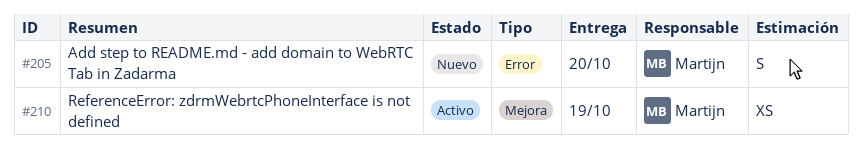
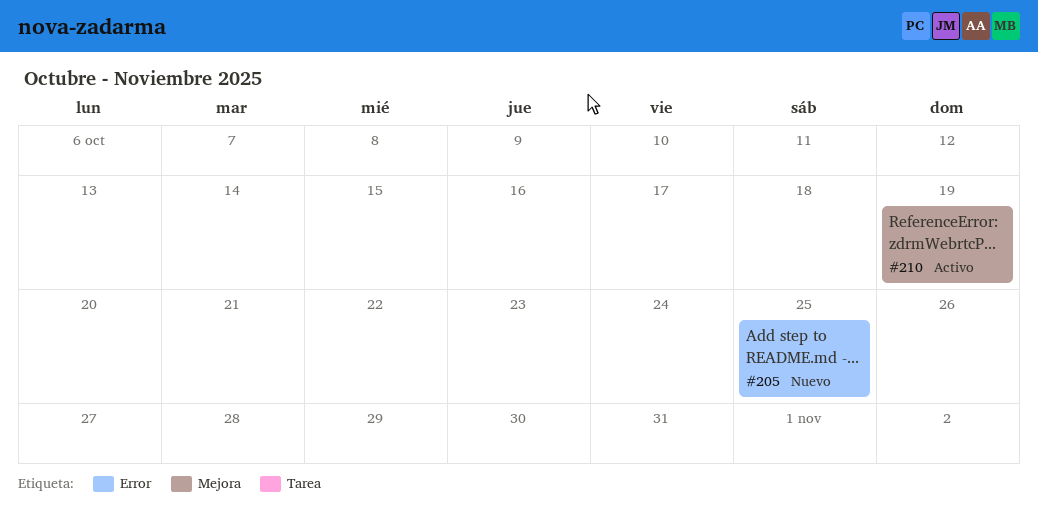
#205, due: Oct 20 -> Oct 25

